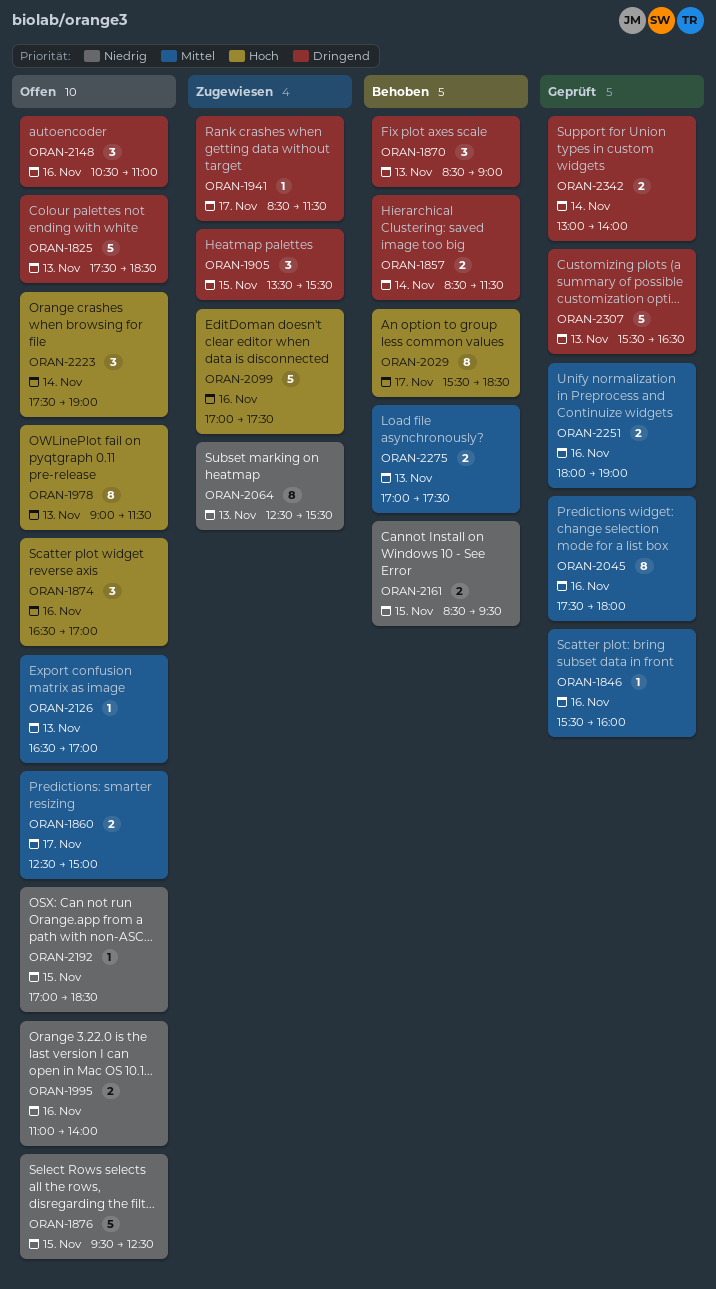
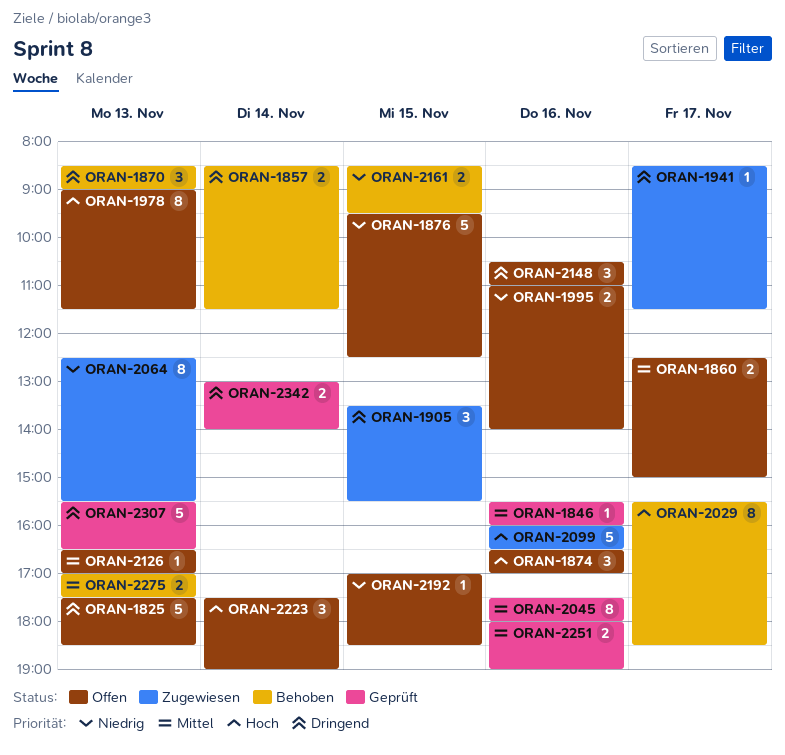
ORAN-2099, begins: 17:00 -> 16:00
ORAN-2099, ends: 17:30 -> 16:30

